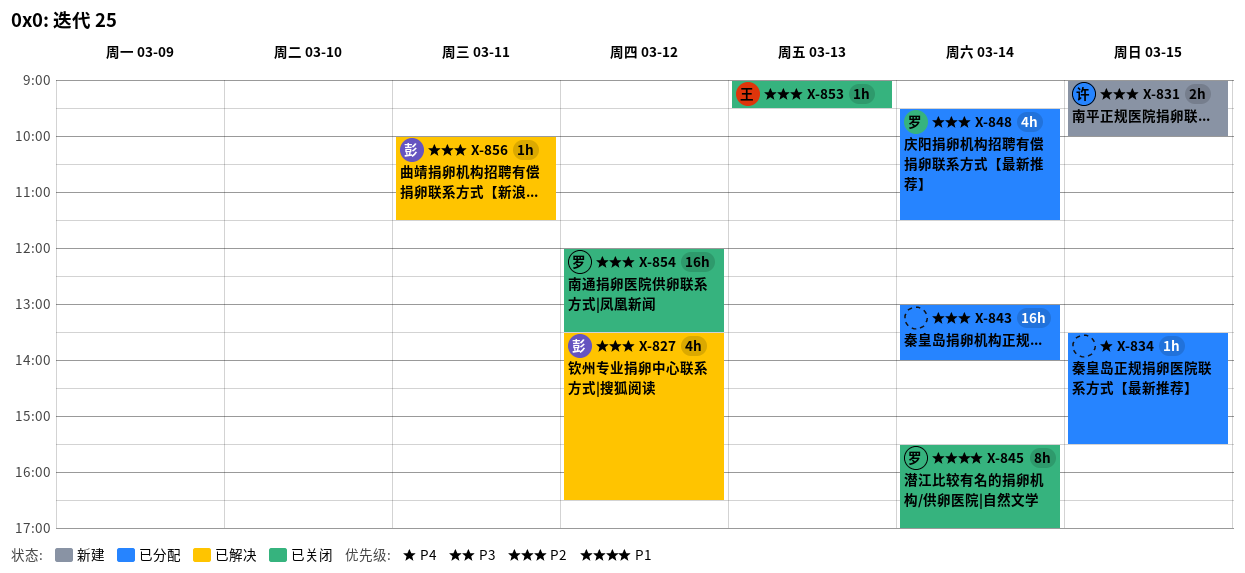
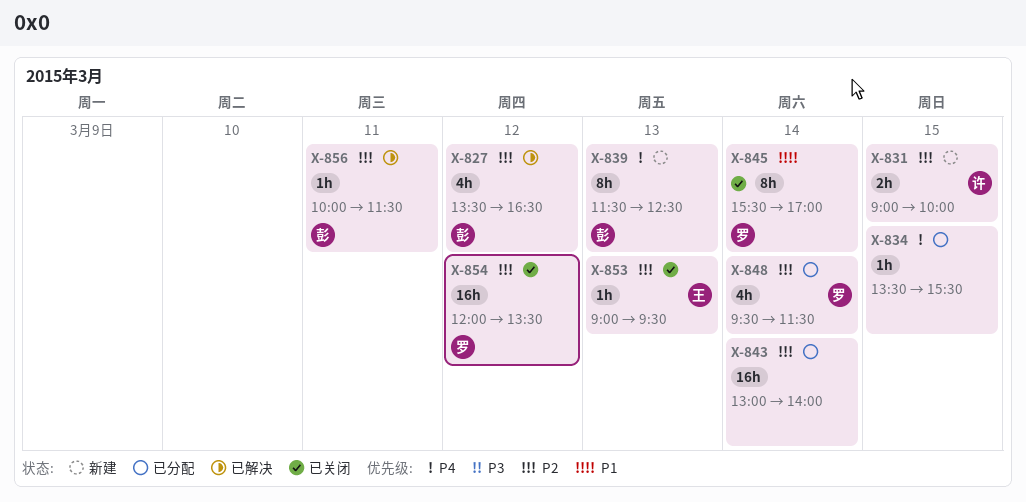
X-839: none -> present

